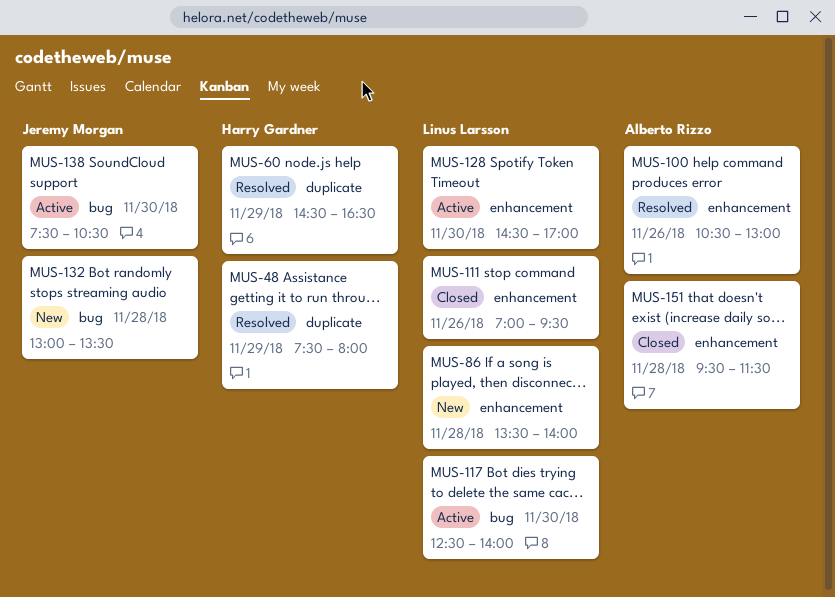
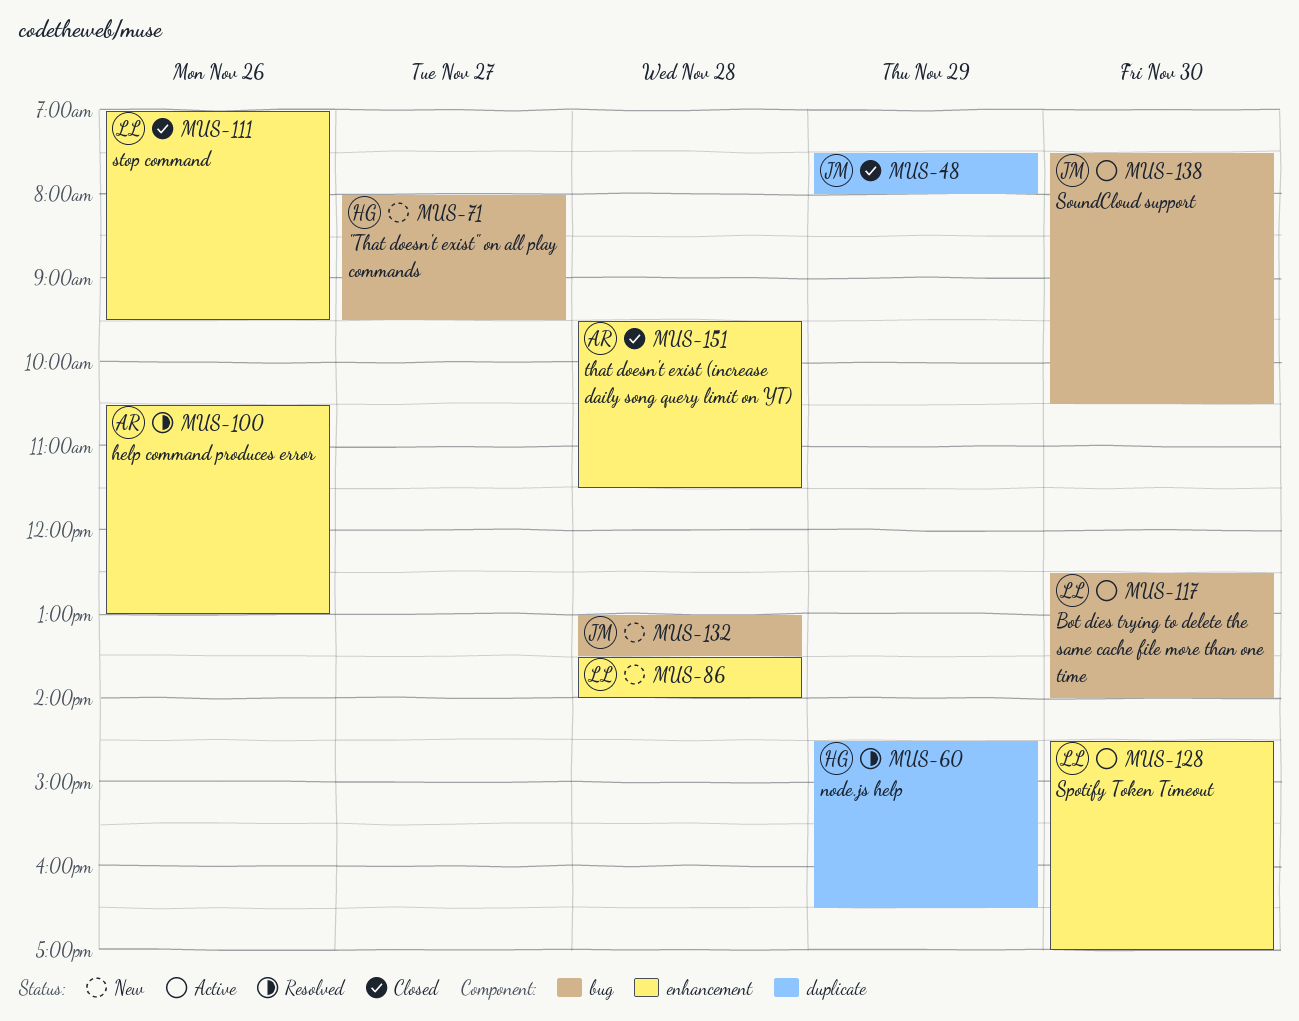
MUS-48, status: Resolved -> Closed
MUS-48, owner: Harry Gardner -> Jeremy Morgan
MUS-71: none -> present

